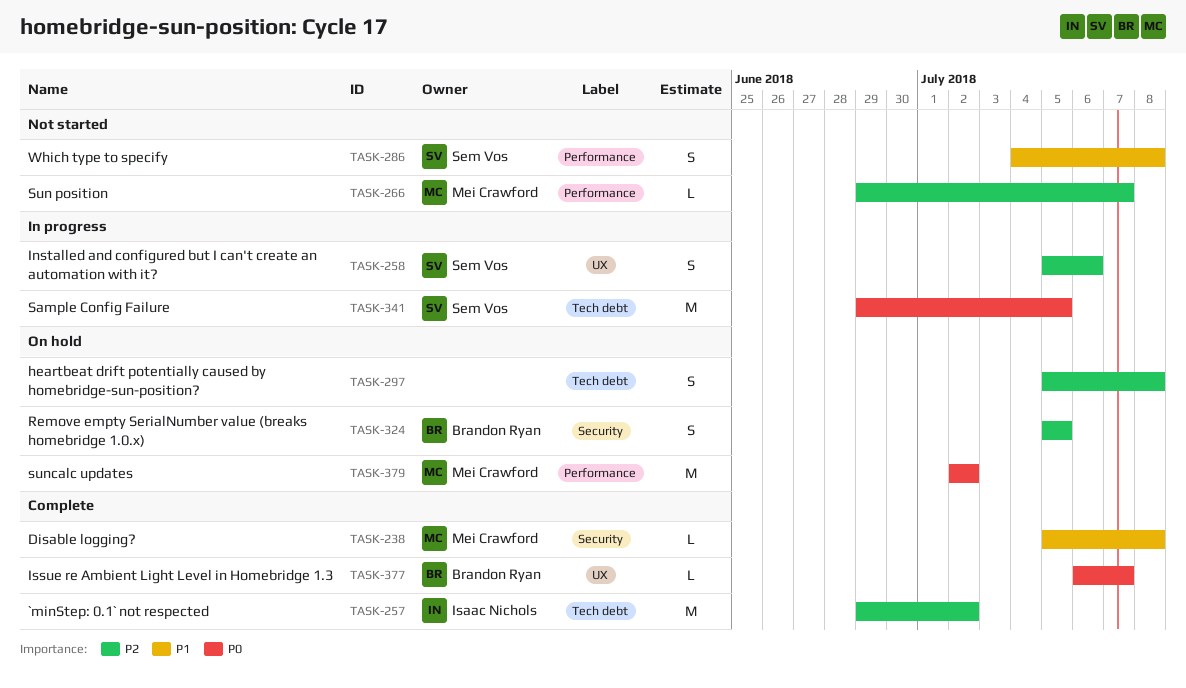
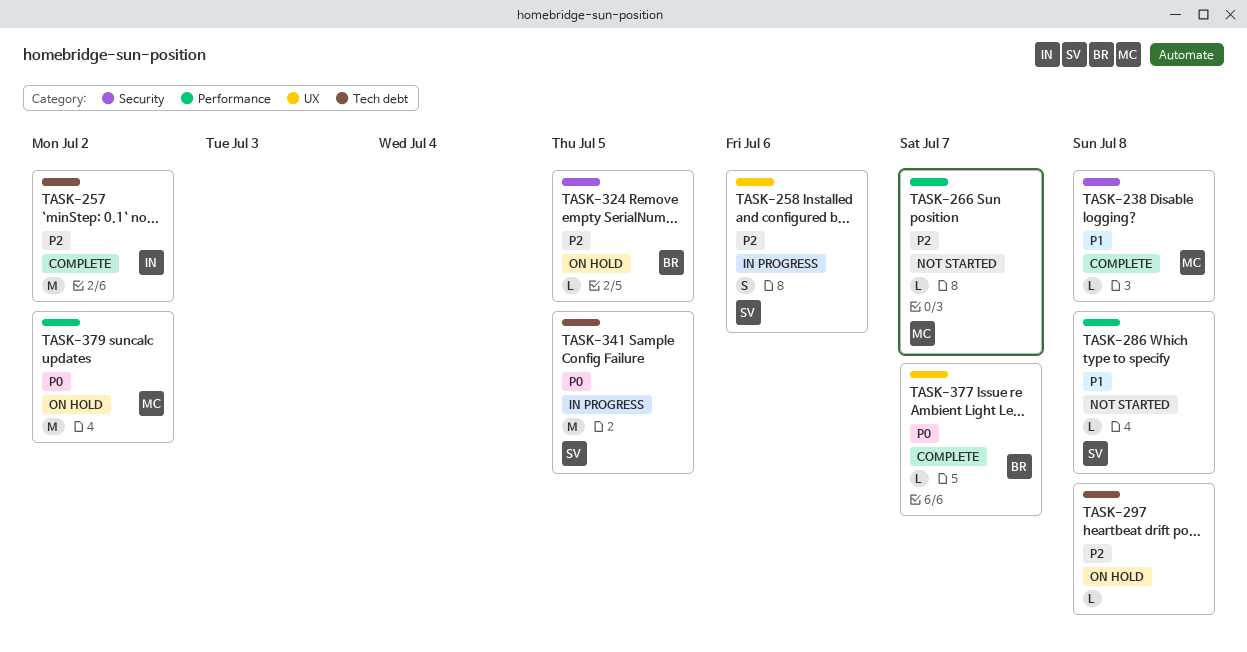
TASK-286, estimate: S -> L
TASK-297, estimate: S -> L
TASK-324, estimate: S -> L

